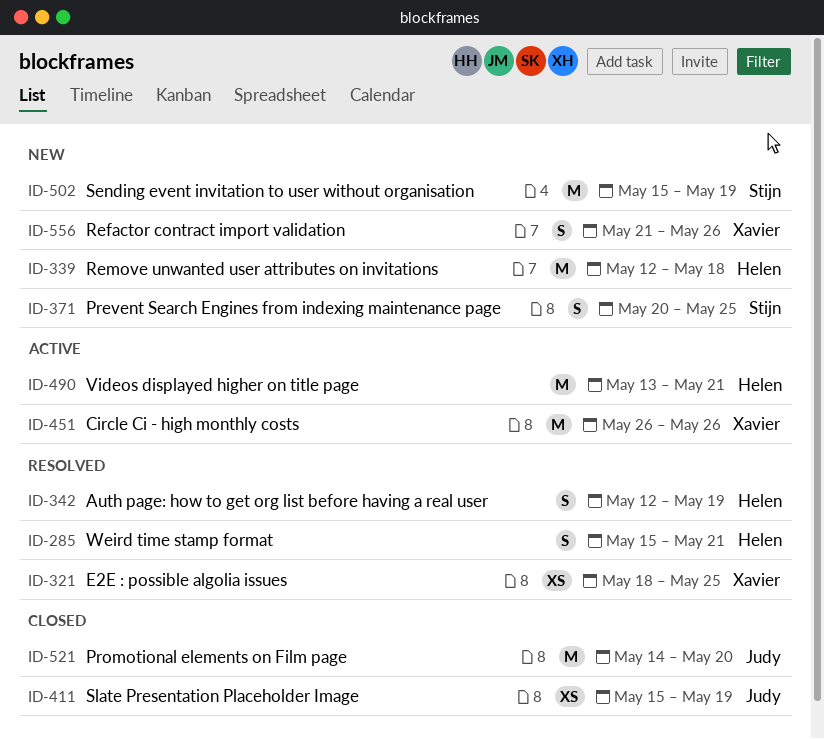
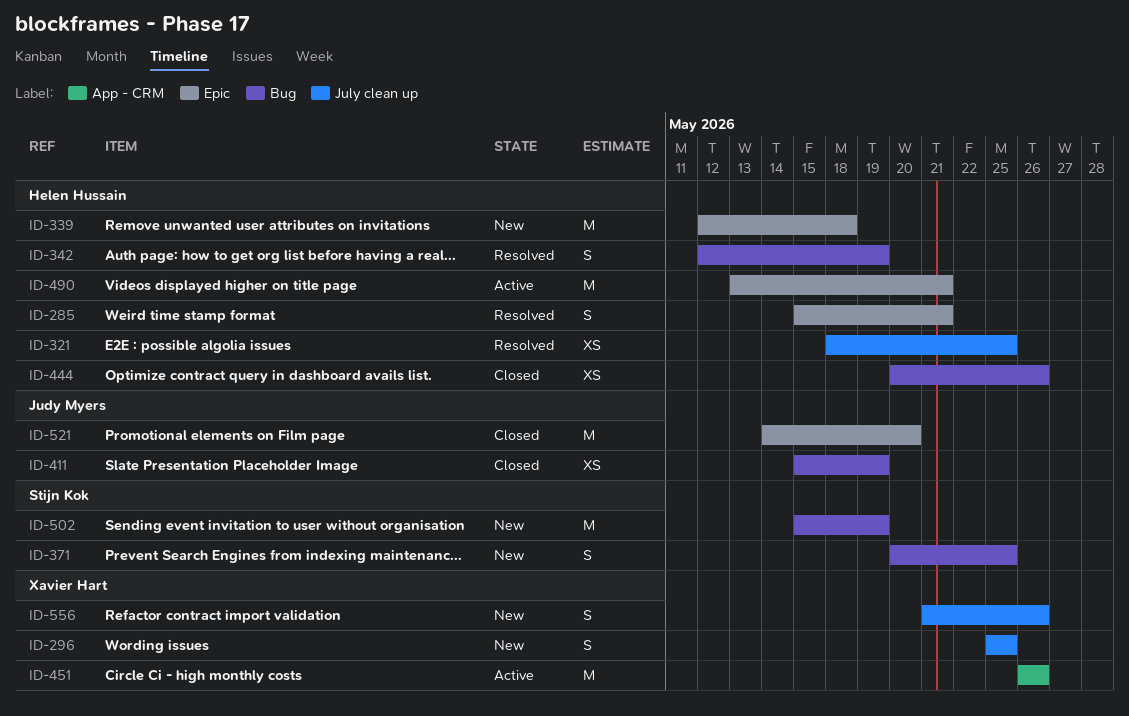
ID-296: none -> present
ID-321, owner: Xavier Hart -> Helen Hussain
ID-444: none -> present

